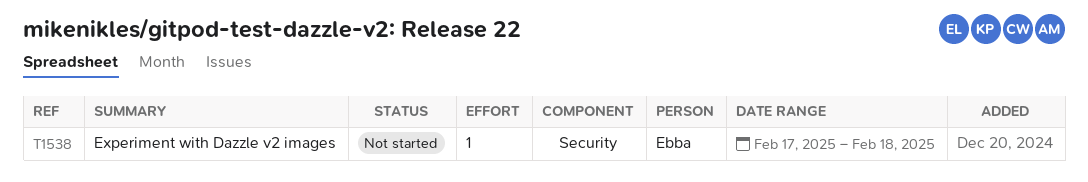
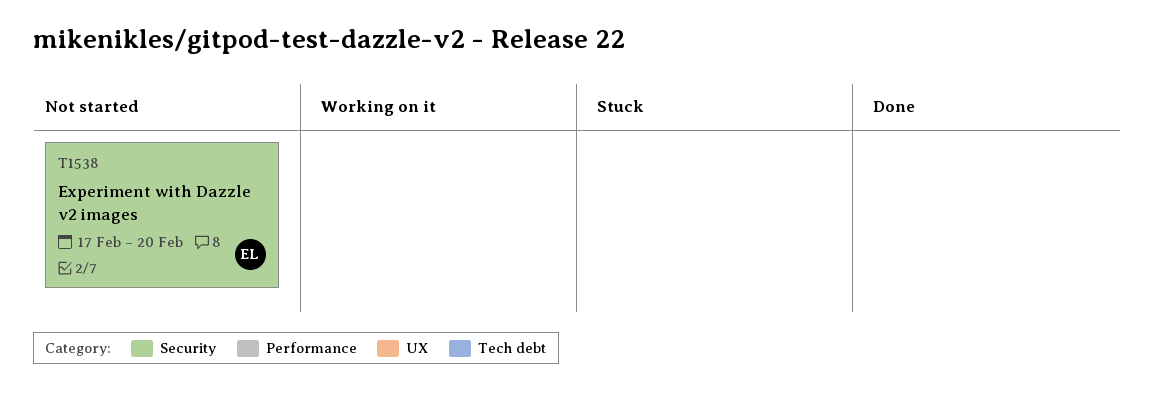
T1538, due: Feb 18 -> Feb 20

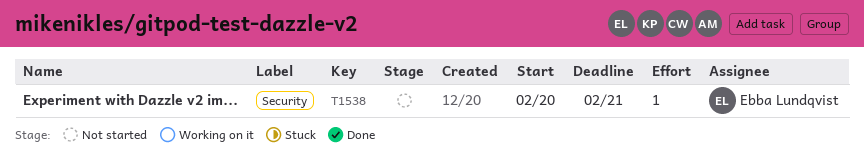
T1538, start: Feb 17 -> Feb 20
T1538, due: Feb 20 -> Feb 21

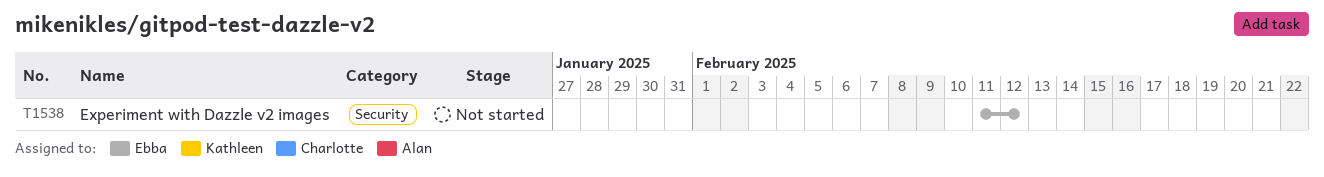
T1538, start: Feb 20 -> Feb 11
T1538, due: Feb 21 -> Feb 12

